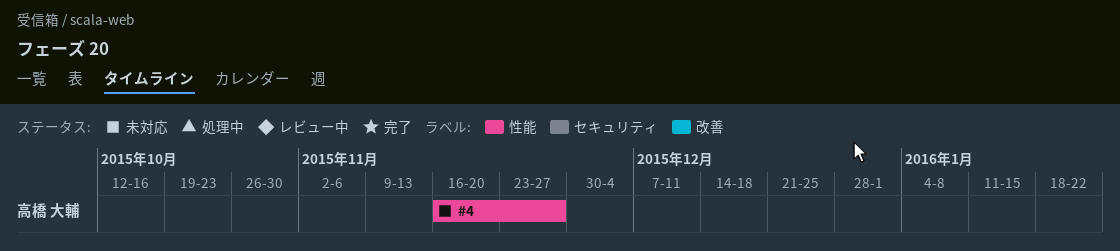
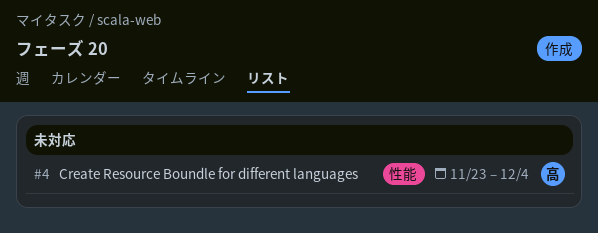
#4, start: Nov 16 -> Nov 23
#4, due: Nov 27 -> Dec 4

